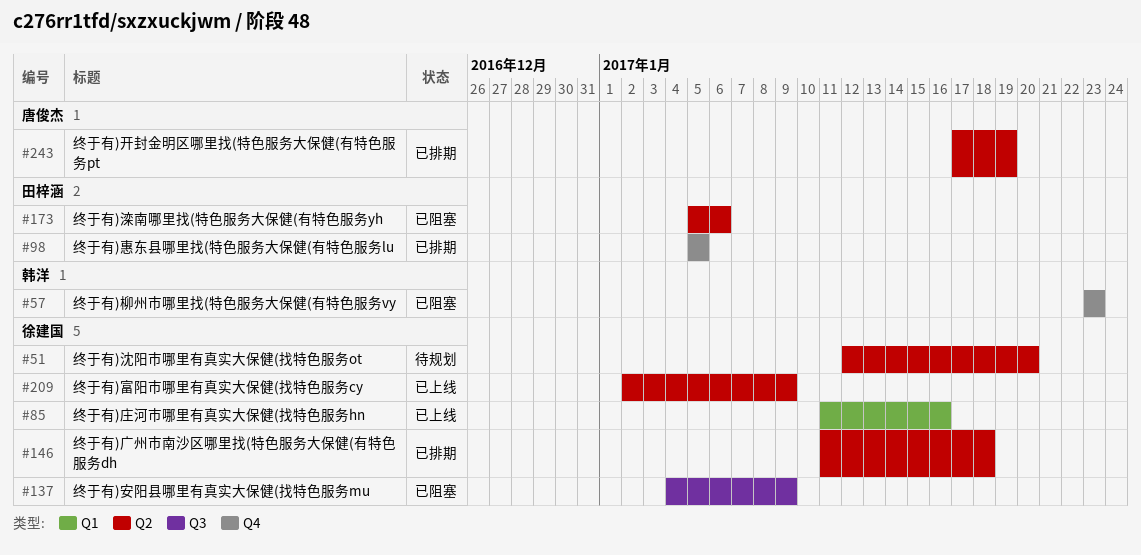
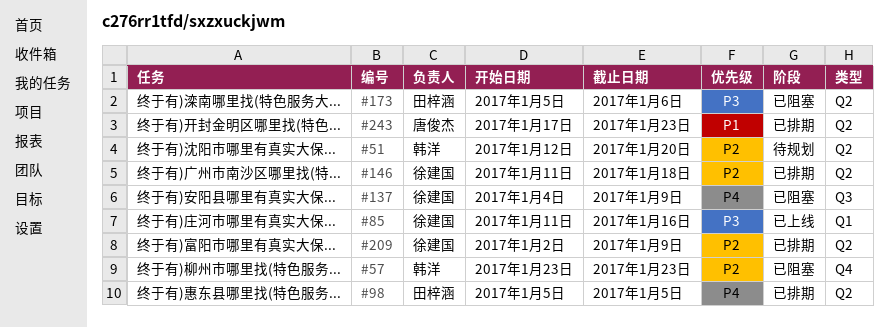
#51, owner: 徐建国 -> 韩洋
#98, label: Q4 -> Q2
#209, status: 已上线 -> 已排期
#243, due: Jan 19 -> Jan 23

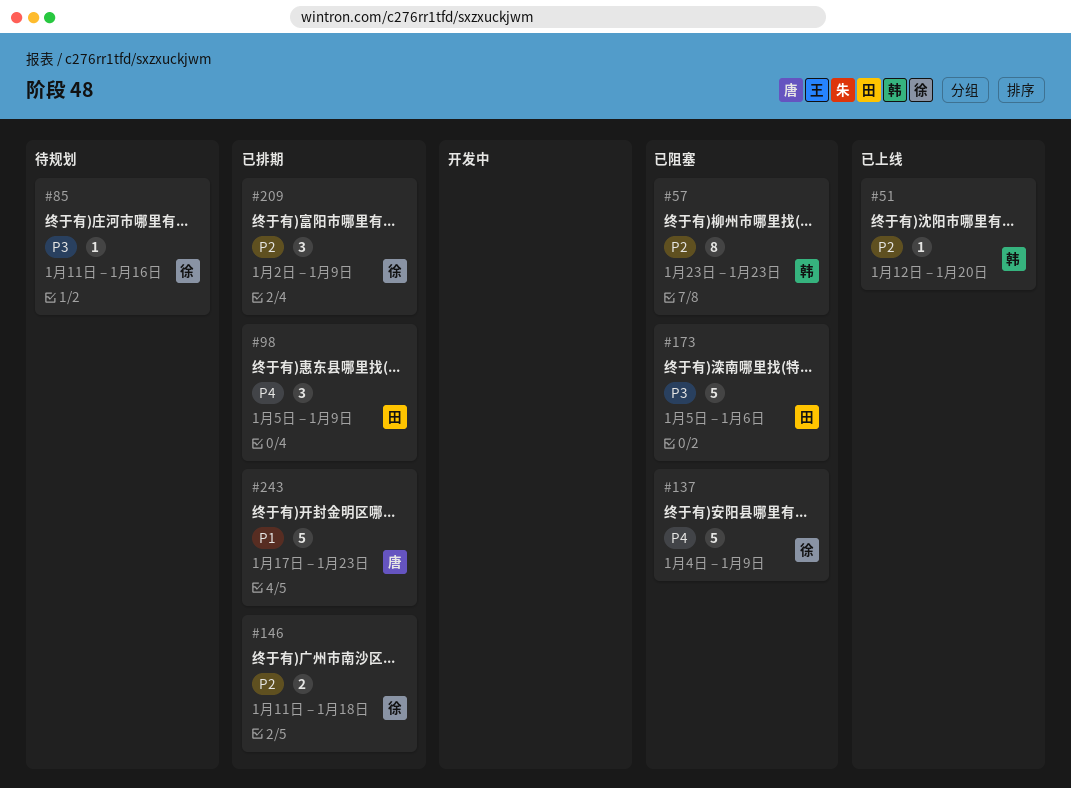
#51, status: 待规划 -> 已上线
#85, status: 已上线 -> 待规划
#98, due: Jan 5 -> Jan 9

